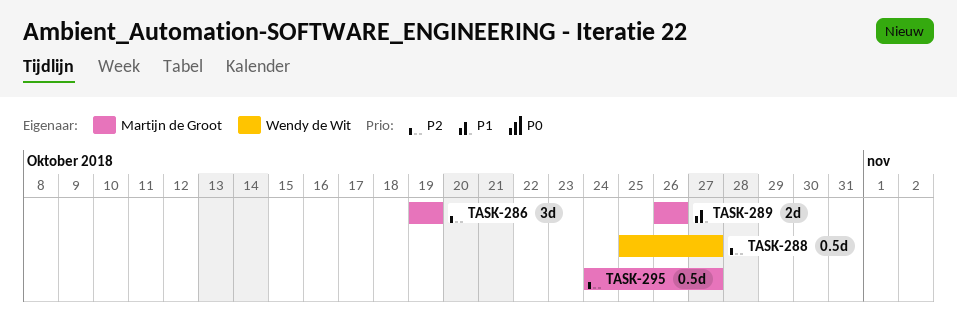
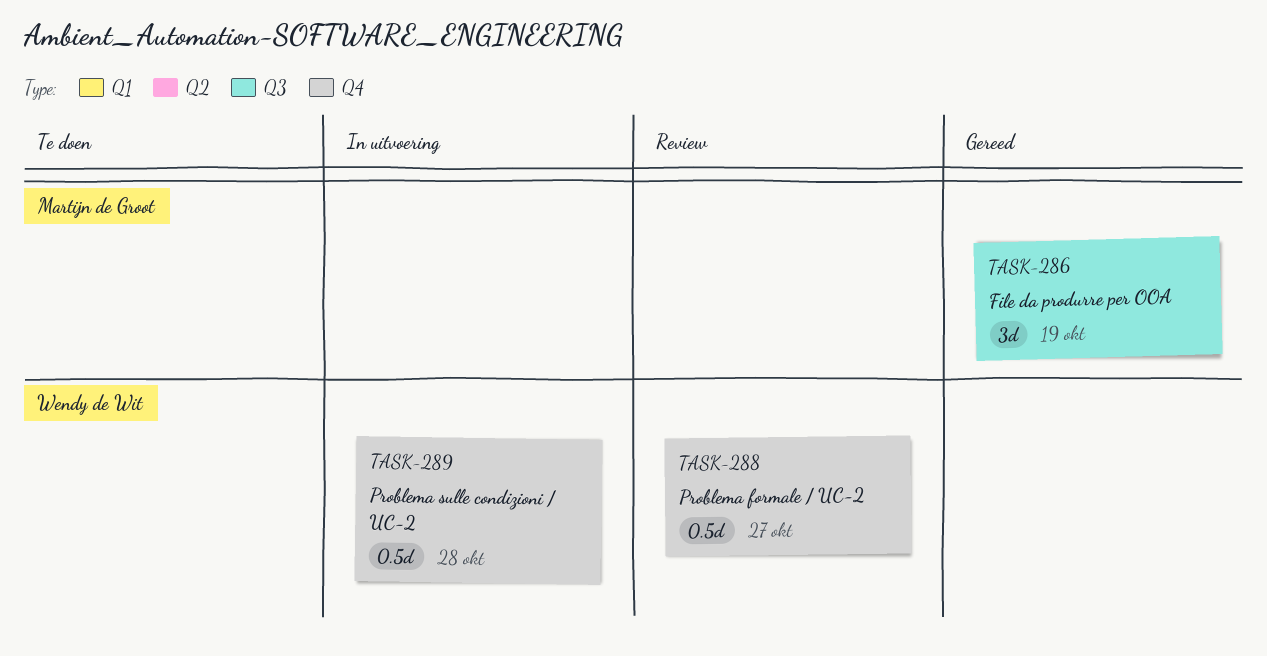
TASK-289, owner: Martijn de Groot -> Wendy de Wit
TASK-289, estimate: 2d -> 0.5d
TASK-289, due: Oct 26 -> Oct 28
TASK-295: present -> none

